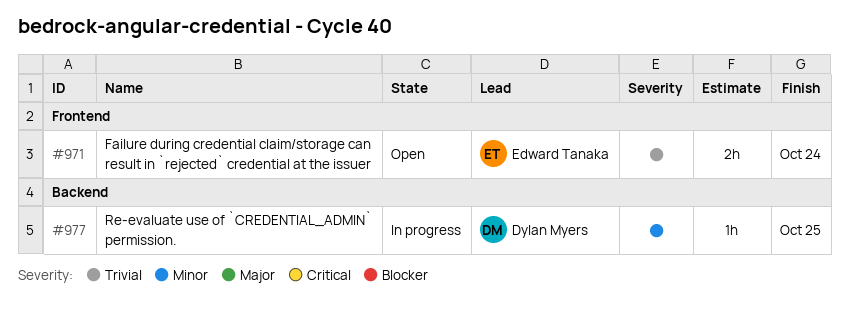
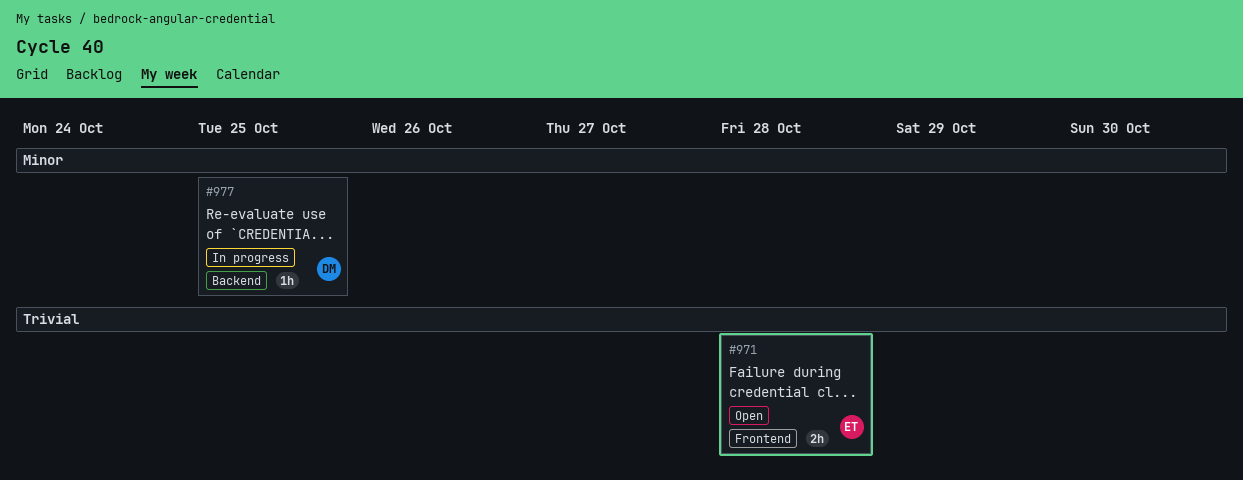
#971, due: Oct 24 -> Oct 28

